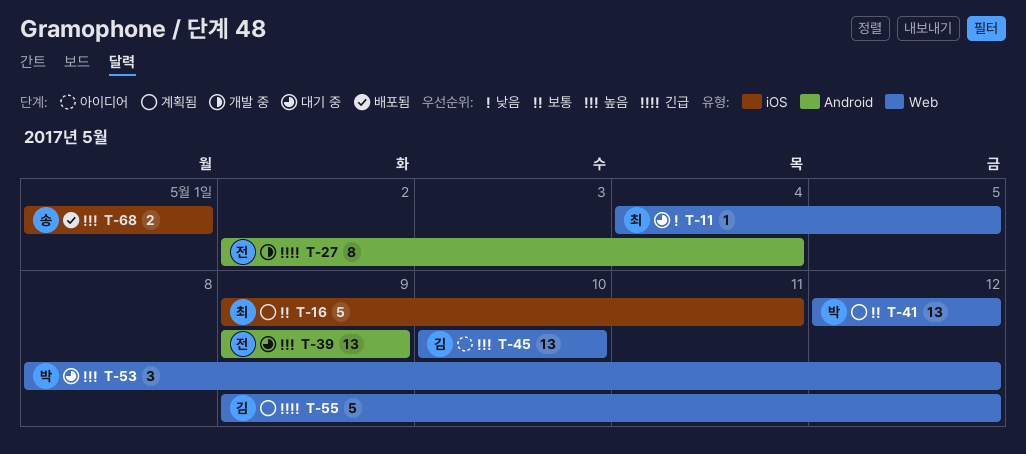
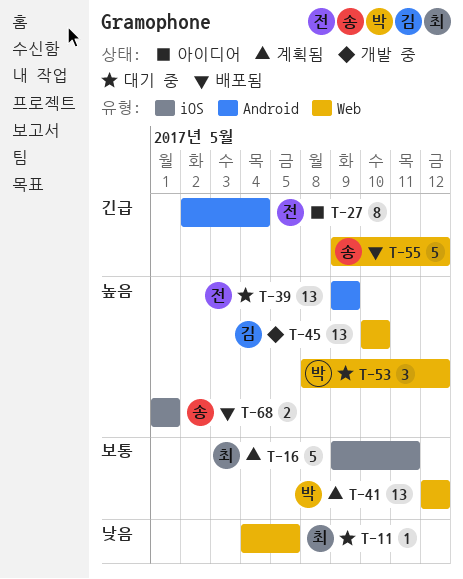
T-27, status: 개발 중 -> 아이디어
T-45, status: 아이디어 -> 개발 중
T-55, status: 계획됨 -> 배포됨
T-55, owner: 김 -> 송

